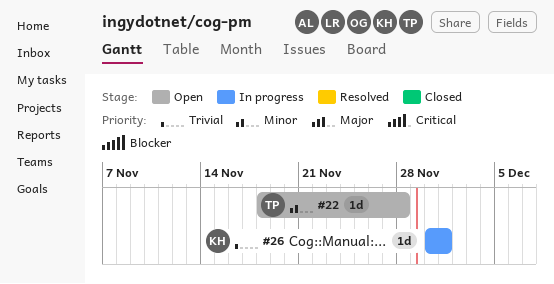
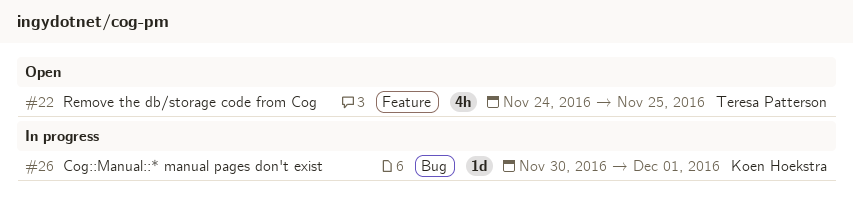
#22, estimate: 1d -> 4h
#22, start: Nov 18 -> Nov 24
#22, due: Nov 28 -> Nov 25

